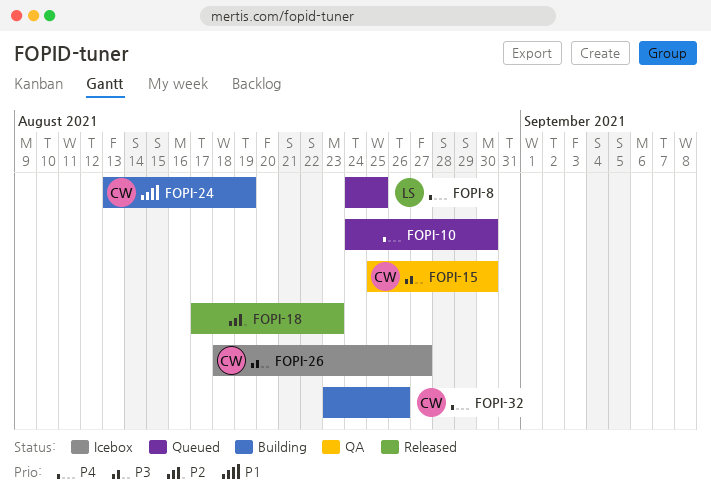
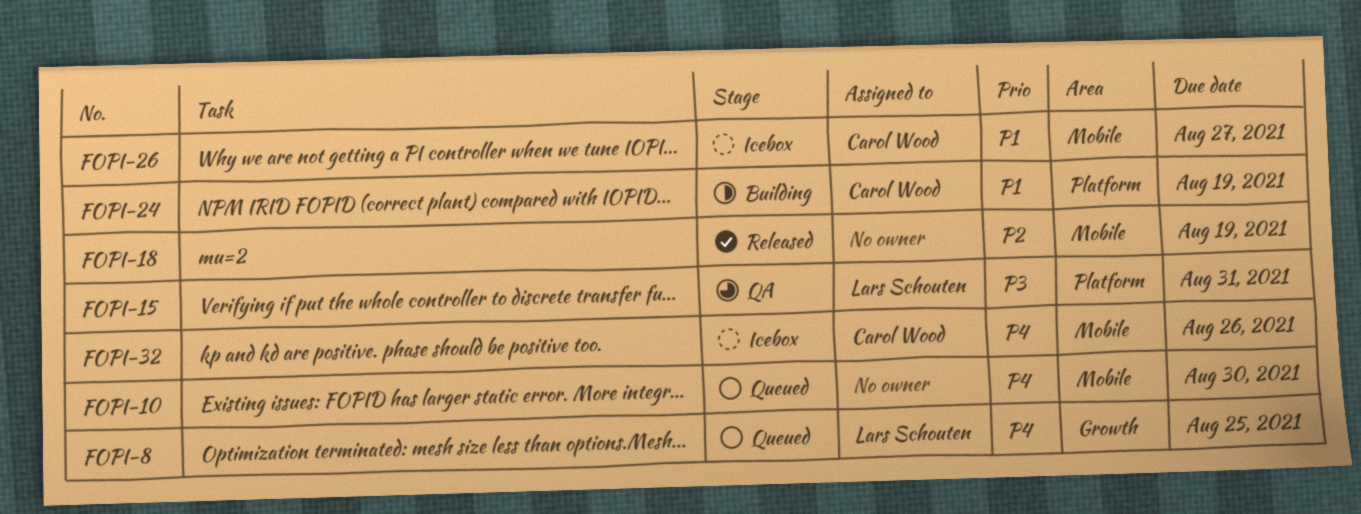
FOPI-15, owner: Carol Wood -> Lars Schouten
FOPI-15, due: Aug 30 -> Aug 31
FOPI-18, due: Aug 23 -> Aug 19
FOPI-26, priority: P3 -> P1
FOPI-32, status: Building -> Icebox

